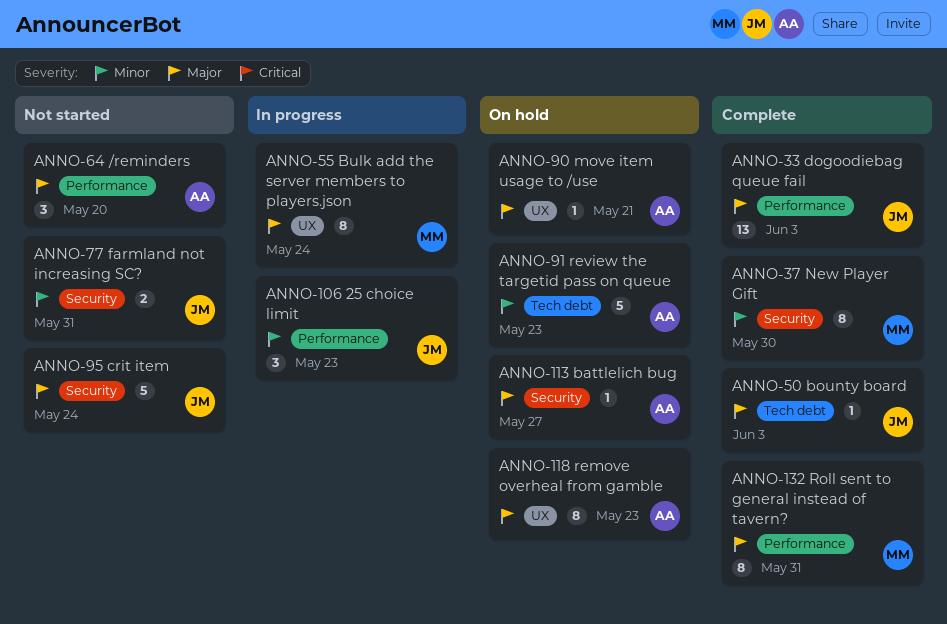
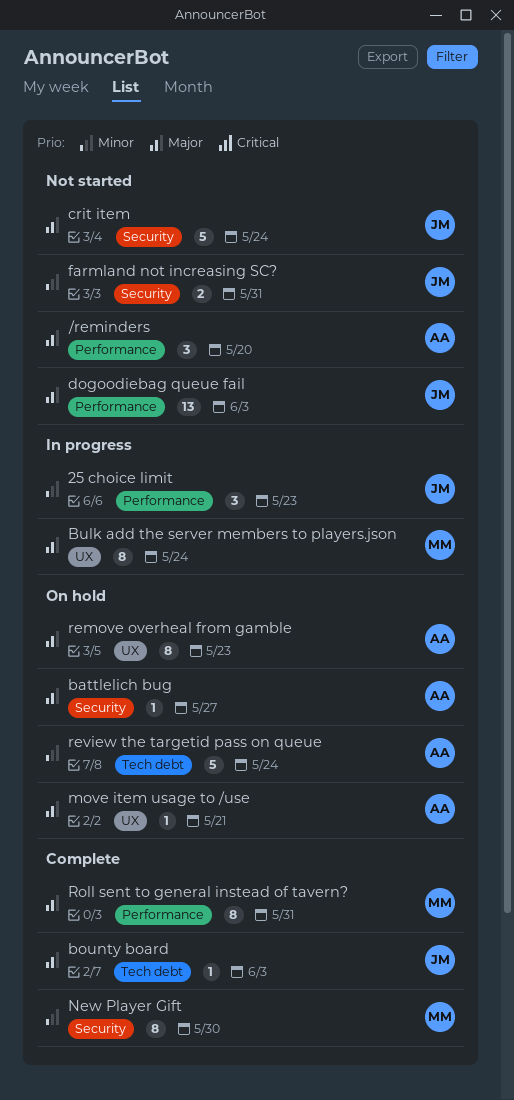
dogoodiebag queue fail, status: Complete -> Not started
review the targetid pass on queue, due: May 23 -> May 24

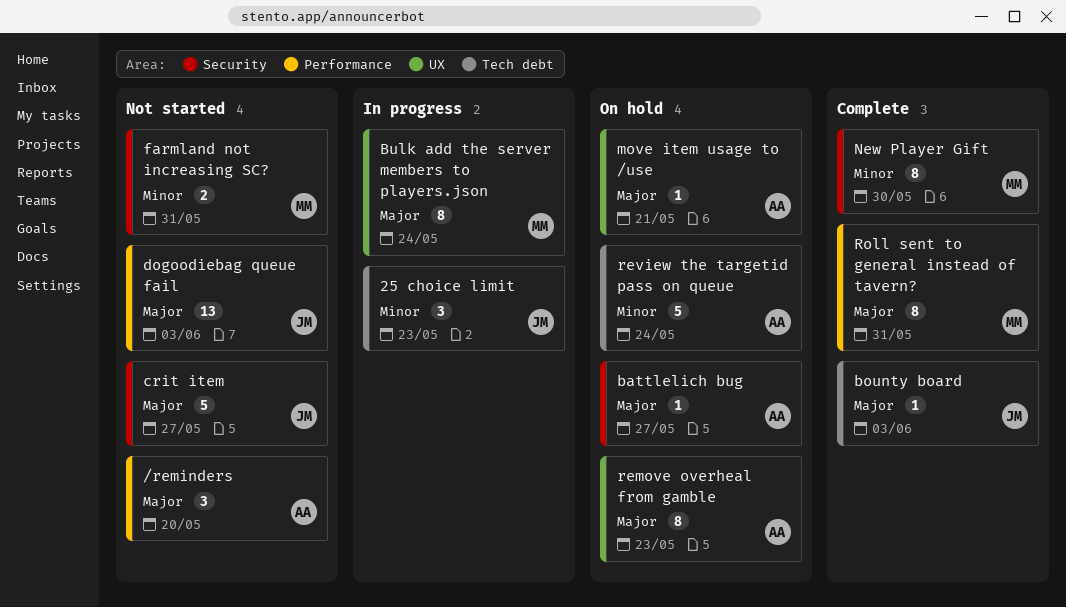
25 choice limit, label: Performance -> Tech debt
crit item, due: May 24 -> May 27
farmland not increasing SC?, owner: JM -> MM

